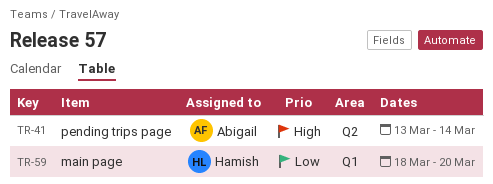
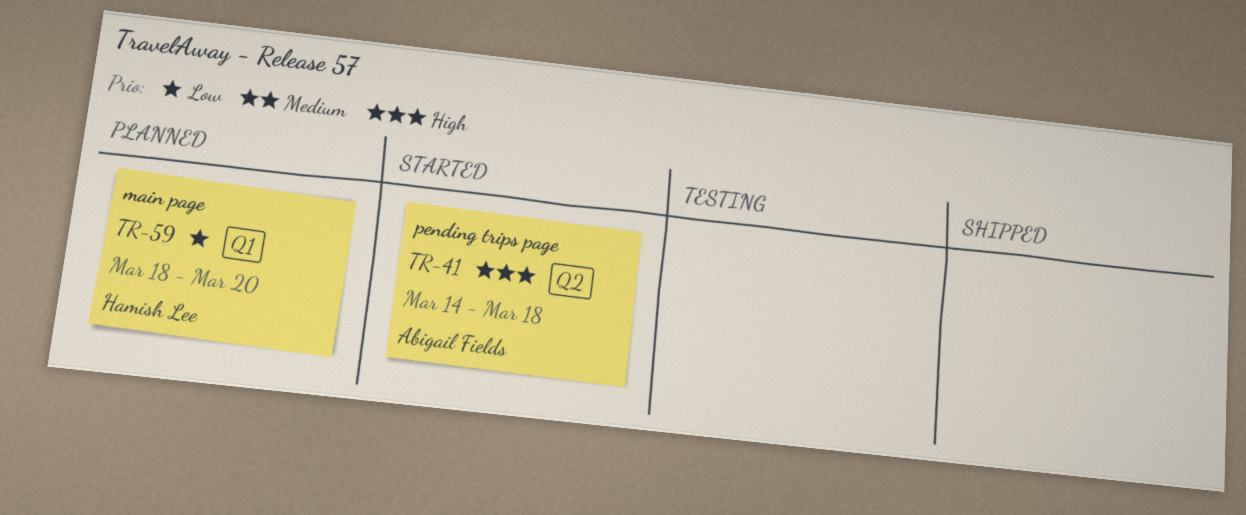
TR-41, start: Mar 13 -> Mar 14
TR-41, due: Mar 14 -> Mar 18

